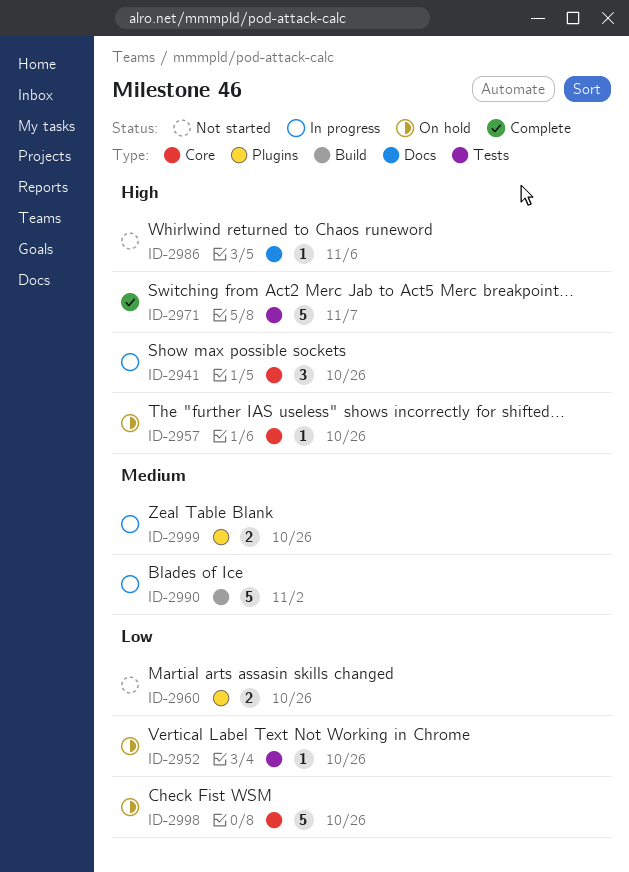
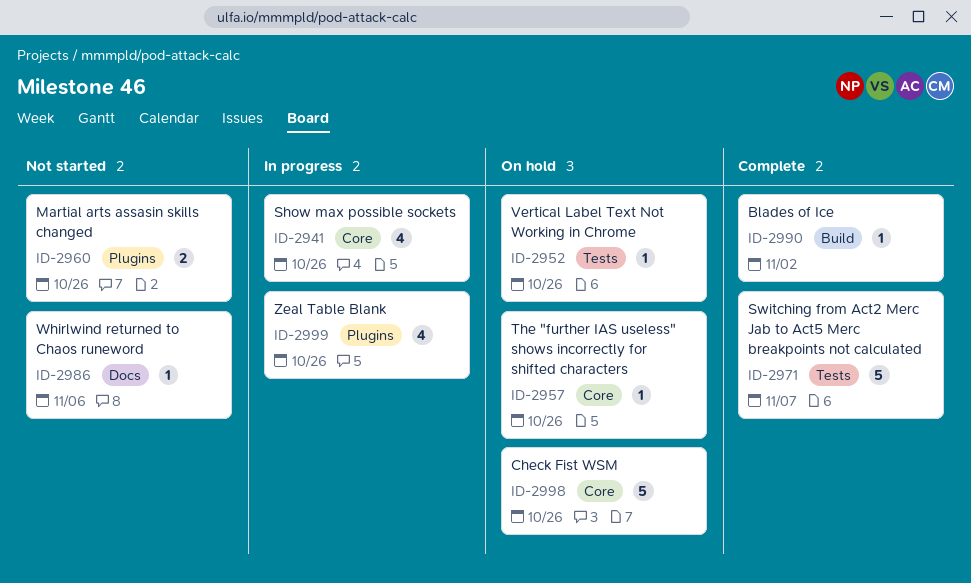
ID-2941, estimate: 3 -> 4
ID-2990, status: In progress -> Complete
ID-2990, estimate: 5 -> 1
ID-2999, estimate: 2 -> 4

